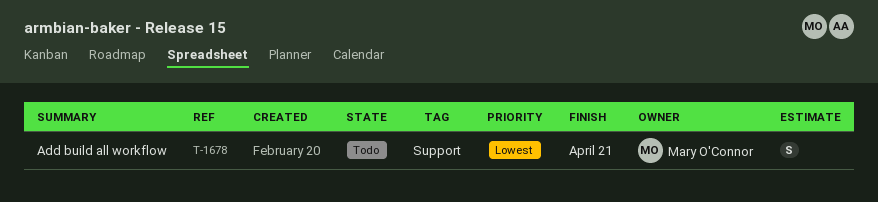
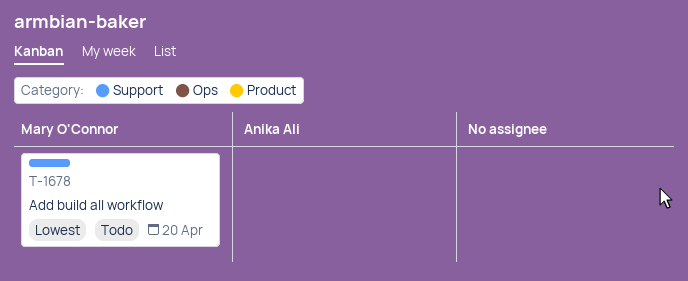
T-1678, due: Apr 21 -> Apr 20

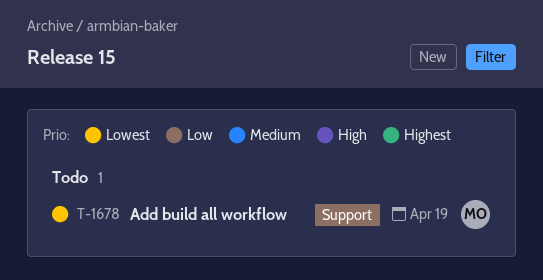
T-1678, due: Apr 20 -> Apr 19

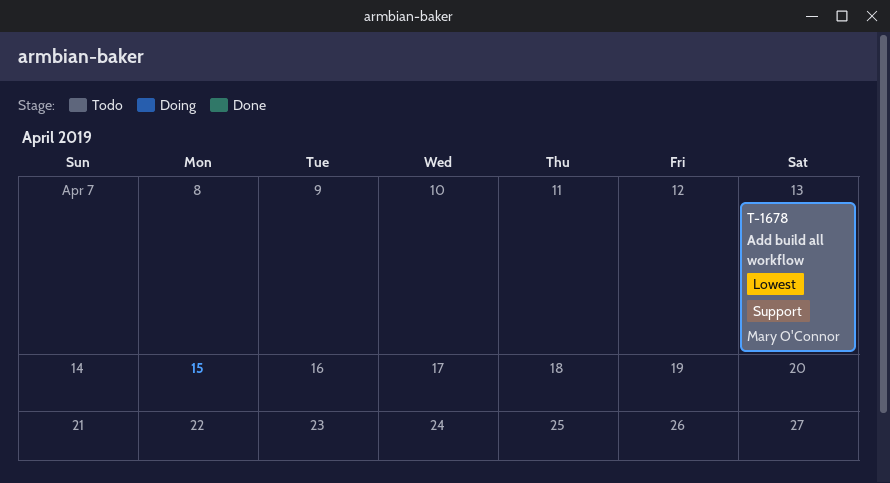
T-1678, due: Apr 19 -> Apr 13

